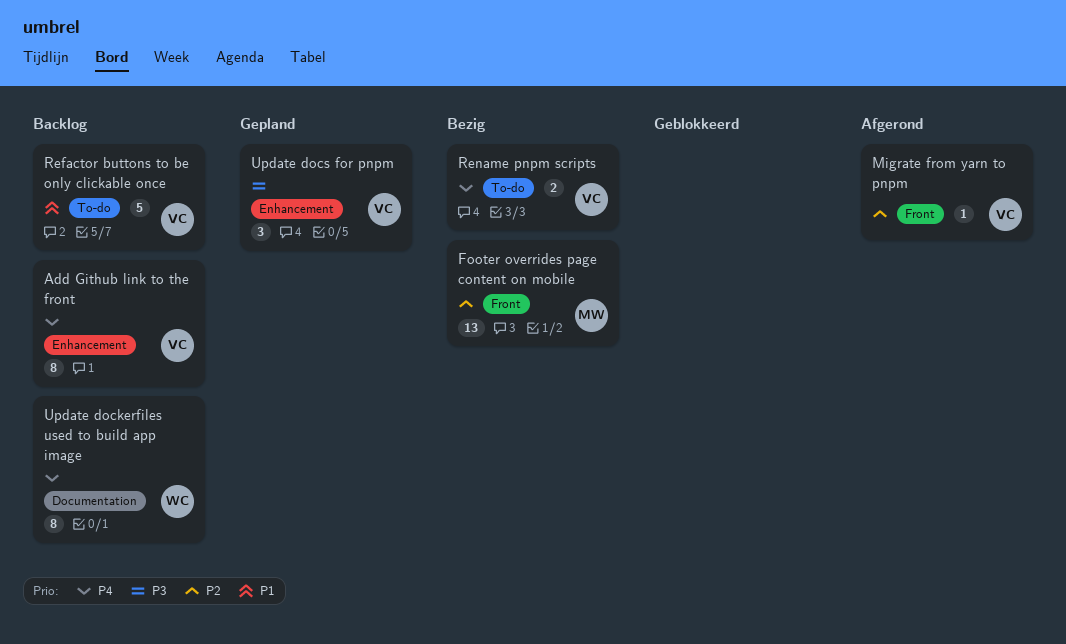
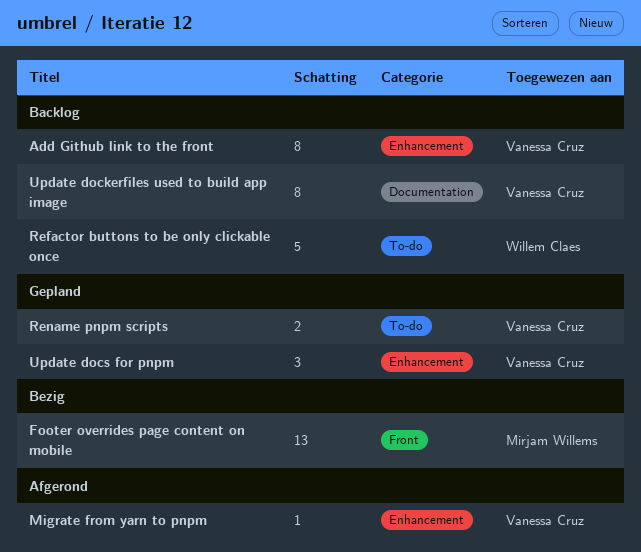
Migrate from yarn to pnpm, label: Front -> Enhancement
Refactor buttons to be only clickable once, owner: Vanessa Cruz -> Willem Claes
Rename pnpm scripts, status: Bezig -> Gepland
Update dockerfiles used to build app image, owner: Willem Claes -> Vanessa Cruz

